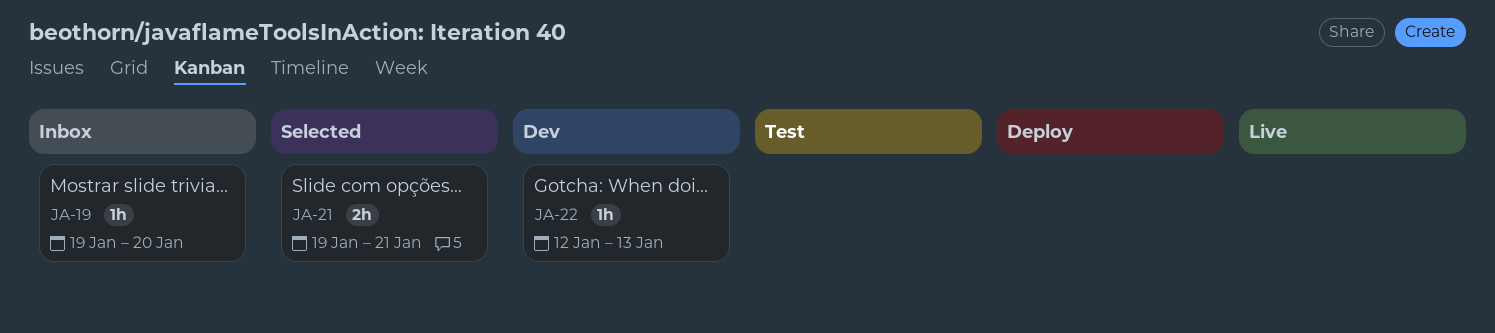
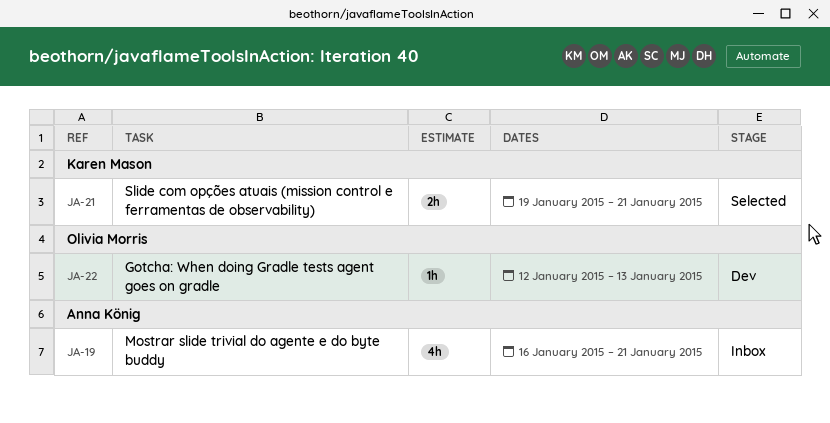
JA-19, estimate: 1h -> 4h
JA-19, start: Jan 19 -> Jan 16
JA-19, due: Jan 20 -> Jan 21

